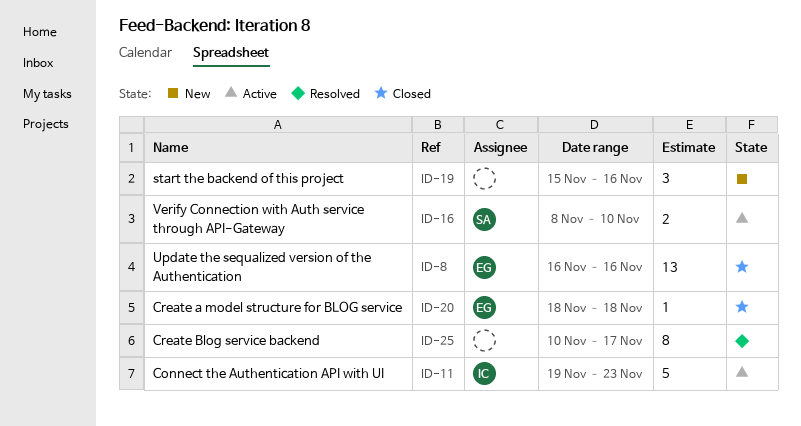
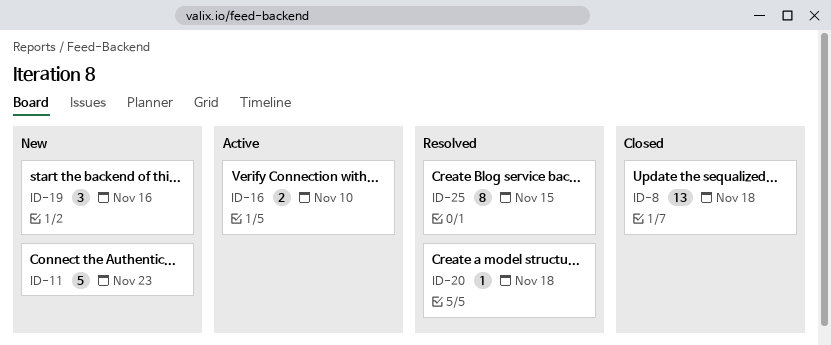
ID-8, due: Nov 16 -> Nov 18
ID-11, status: Active -> New
ID-20, status: Closed -> Resolved
ID-25, due: Nov 17 -> Nov 15

